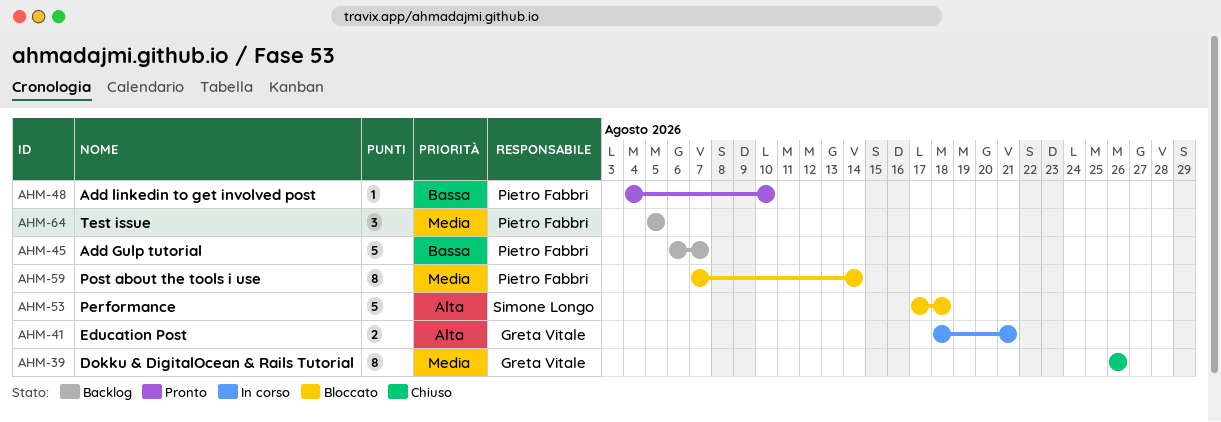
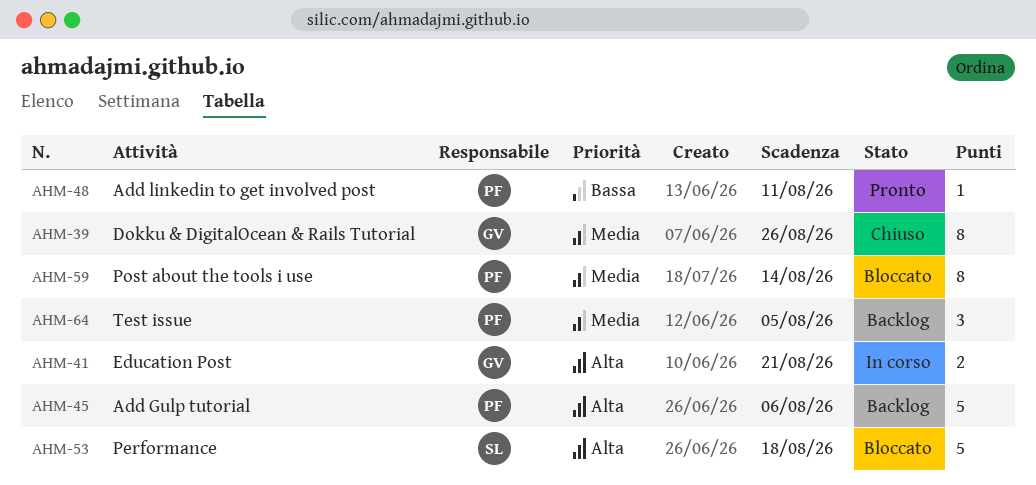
AHM-45, priority: Bassa -> Alta
AHM-45, due: Aug 7 -> Aug 6
AHM-48, due: Aug 10 -> Aug 11

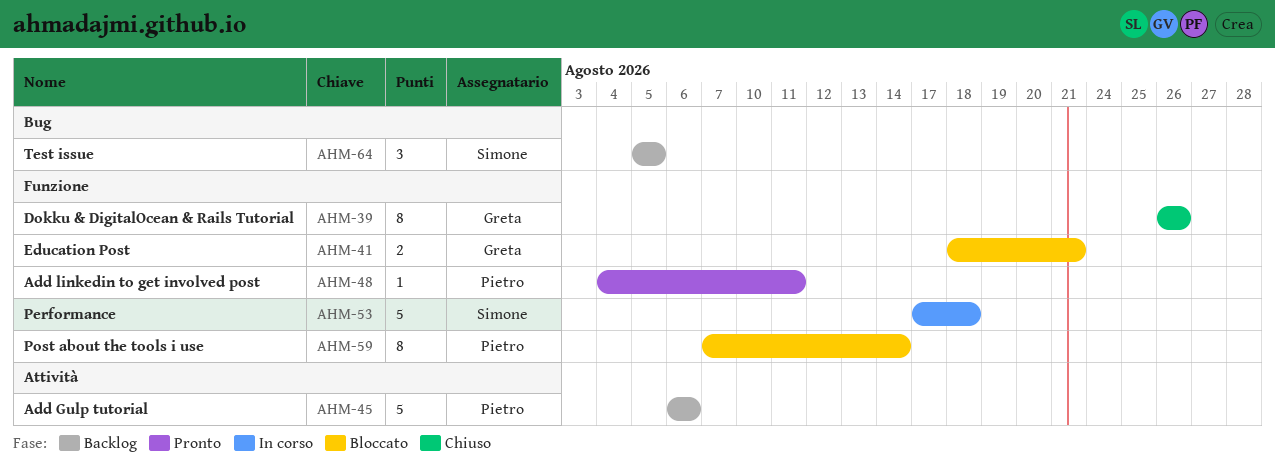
AHM-41, status: In corso -> Bloccato
AHM-53, status: Bloccato -> In corso
AHM-64, owner: Pietro -> Simone

